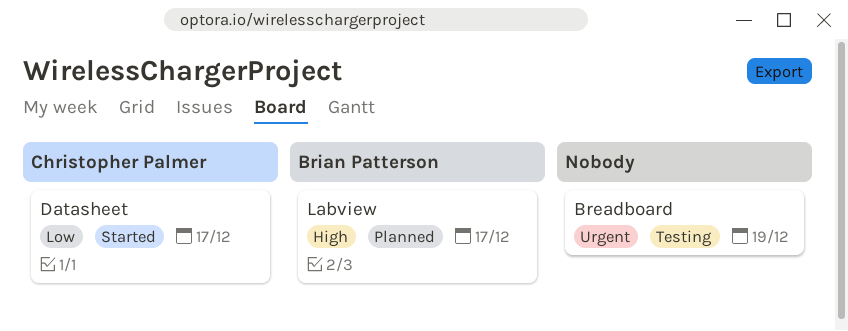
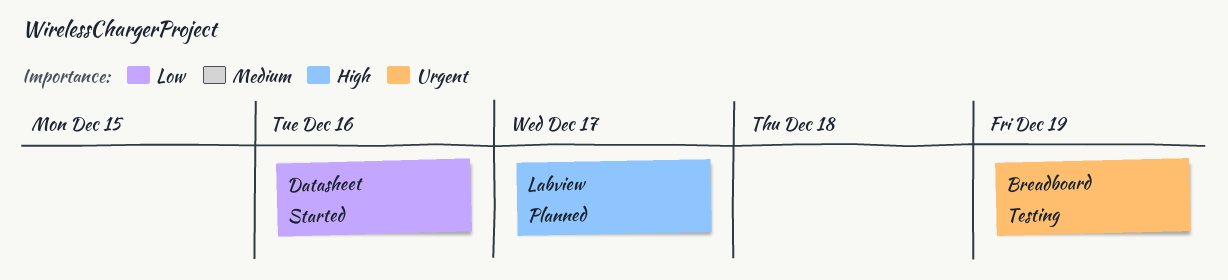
Datasheet, due: Dec 17 -> Dec 16

